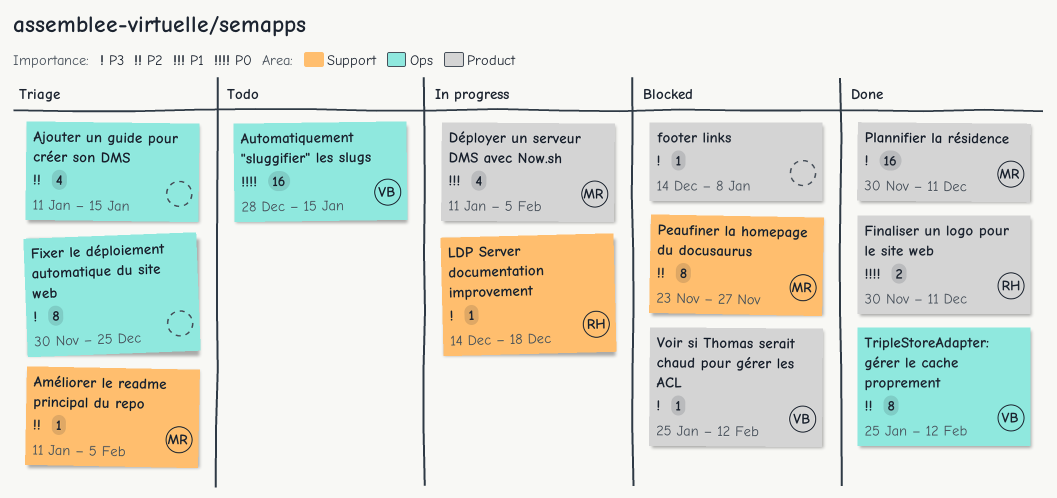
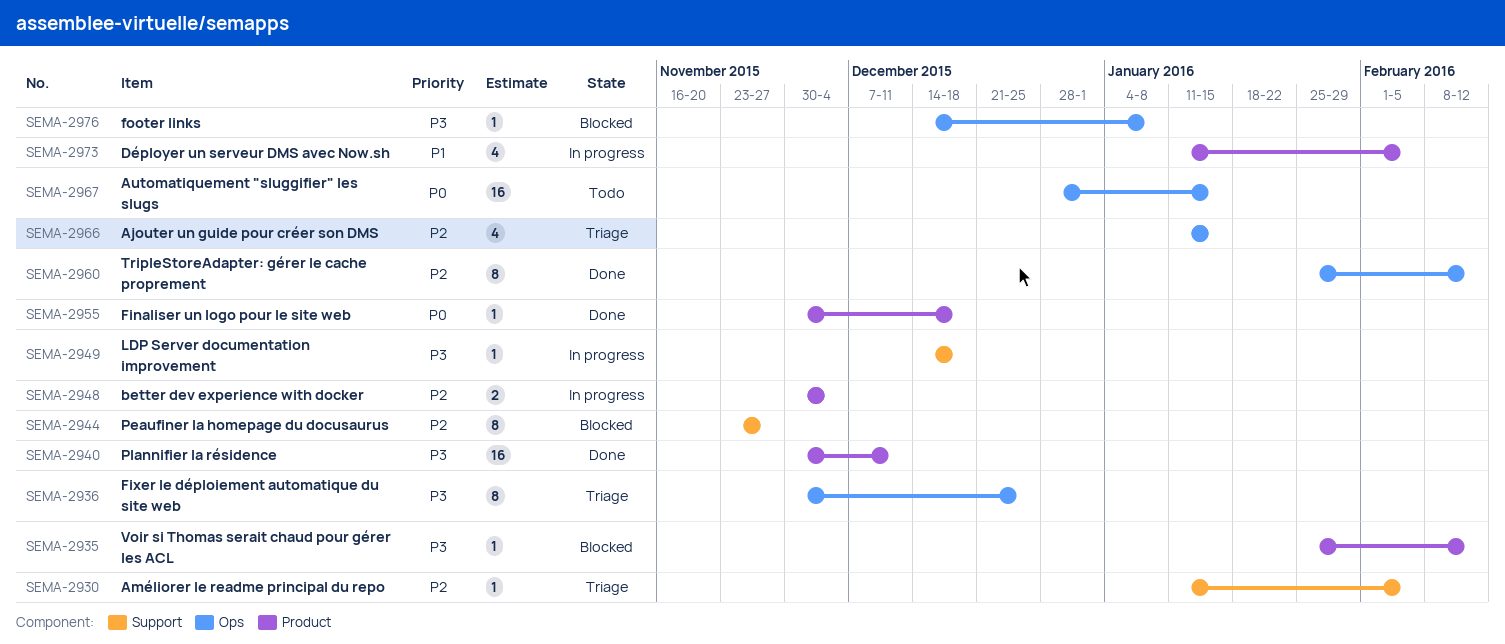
better dev experience with docker: none -> present
Finaliser un logo pour le site web, estimate: 2 -> 1
Finaliser un logo pour le site web, due: Dec 11 -> Dec 18
footer links, label: Product -> Ops

